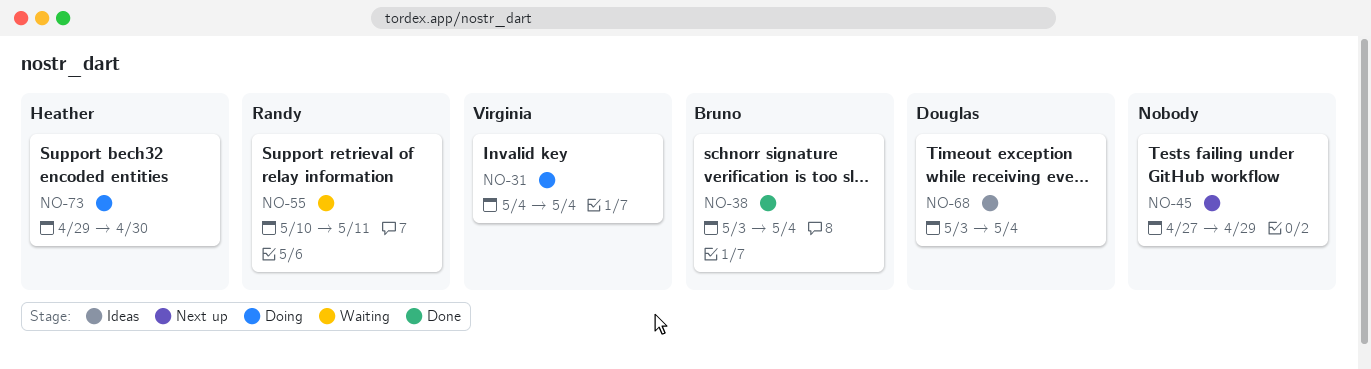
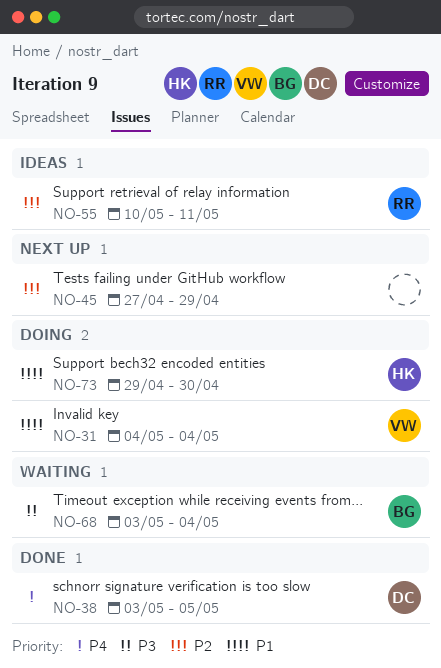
NO-38, owner: Bruno -> Douglas
NO-38, due: May 4 -> May 5
NO-55, status: Waiting -> Ideas
NO-68, status: Ideas -> Waiting
NO-68, owner: Douglas -> Bruno

